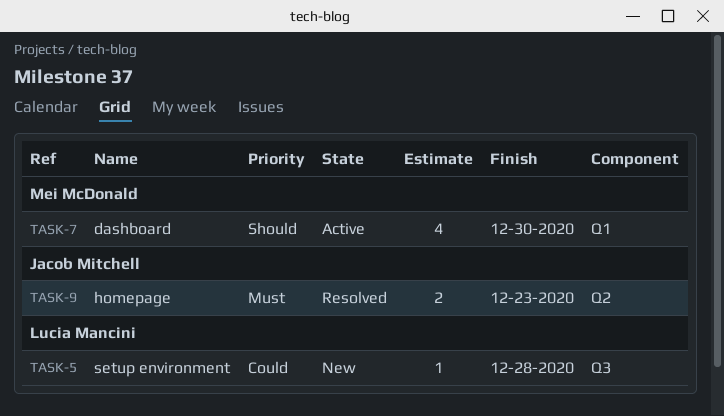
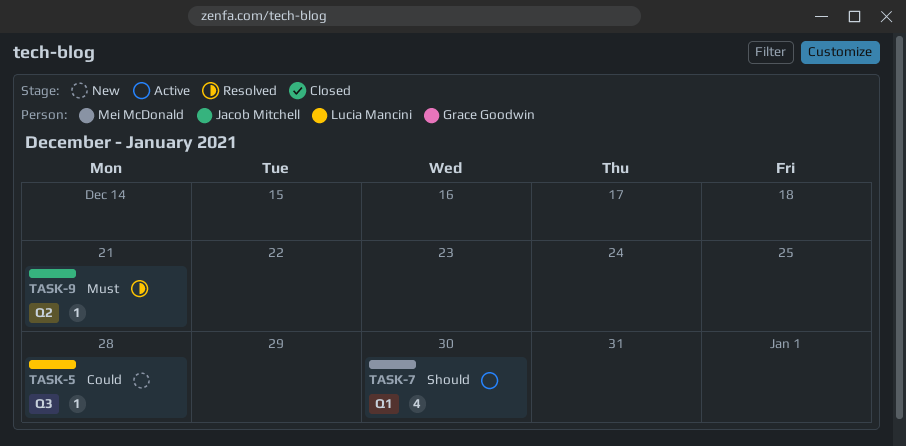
TASK-9, estimate: 2 -> 1
TASK-9, due: Dec 23 -> Dec 21

